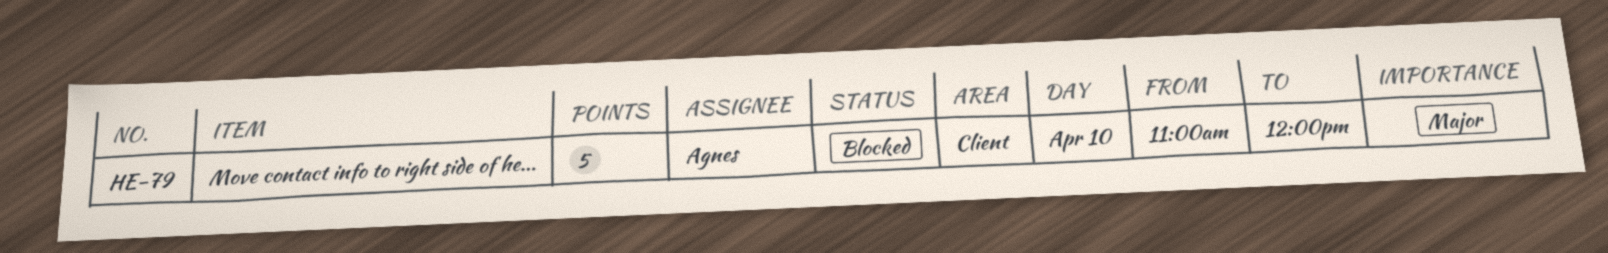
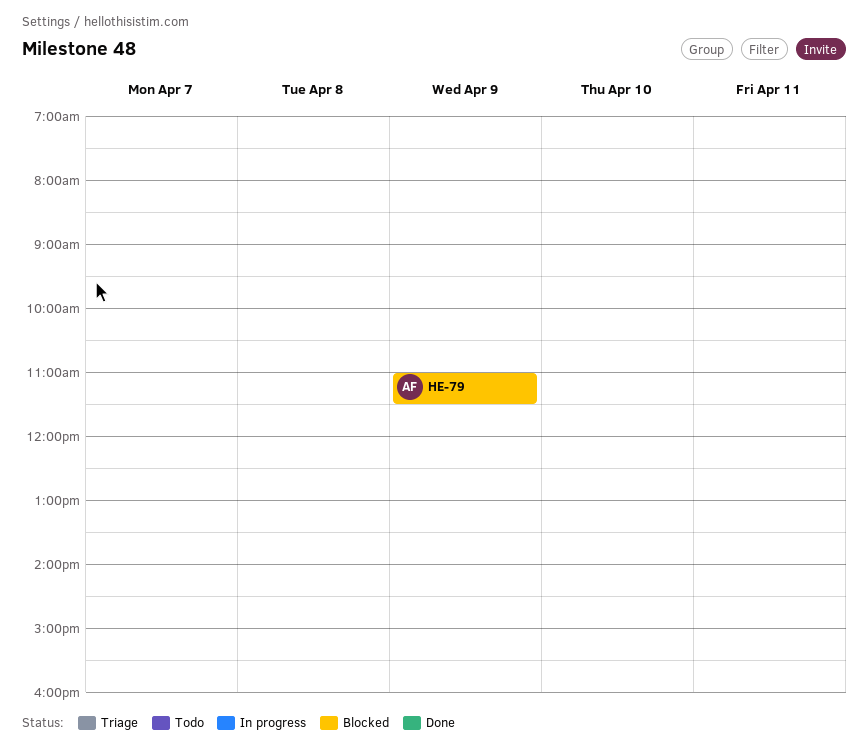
HE-79, day: Apr 10 -> Apr 9
HE-79, ends: 12:00 -> 11:30

